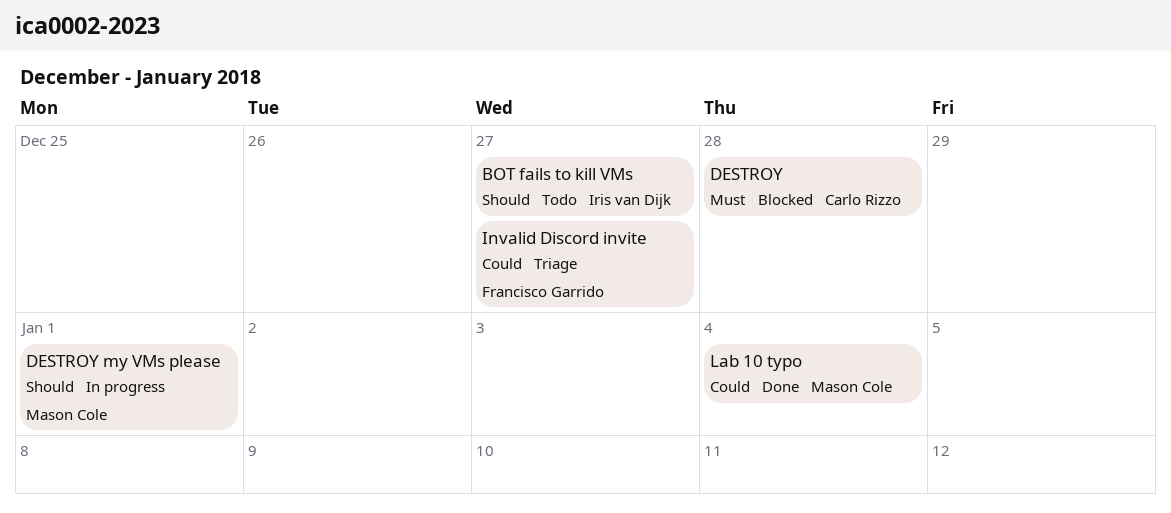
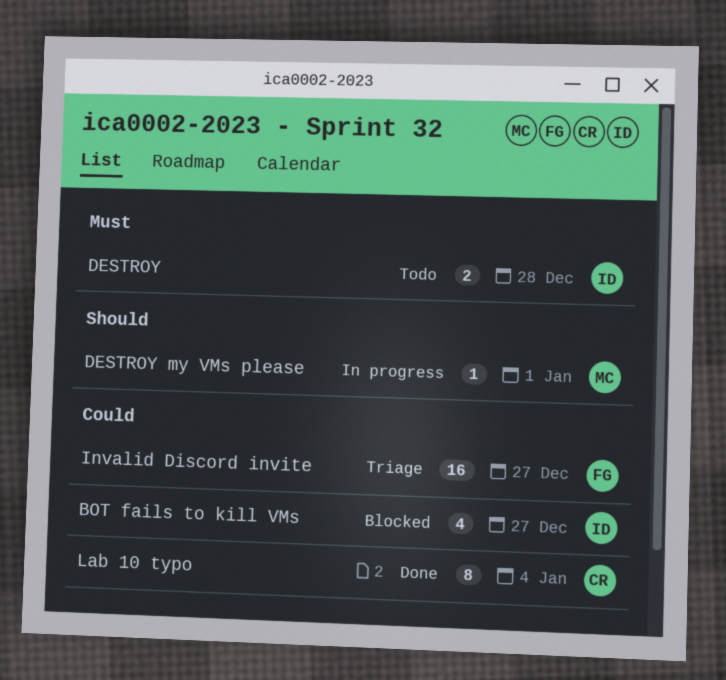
BOT fails to kill VMs, status: Todo -> Blocked
BOT fails to kill VMs, priority: Should -> Could
DESTROY, status: Blocked -> Todo
DESTROY, owner: Carlo Rizzo -> Iris van Dijk
Lab 10 typo, owner: Mason Cole -> Carlo Rizzo

